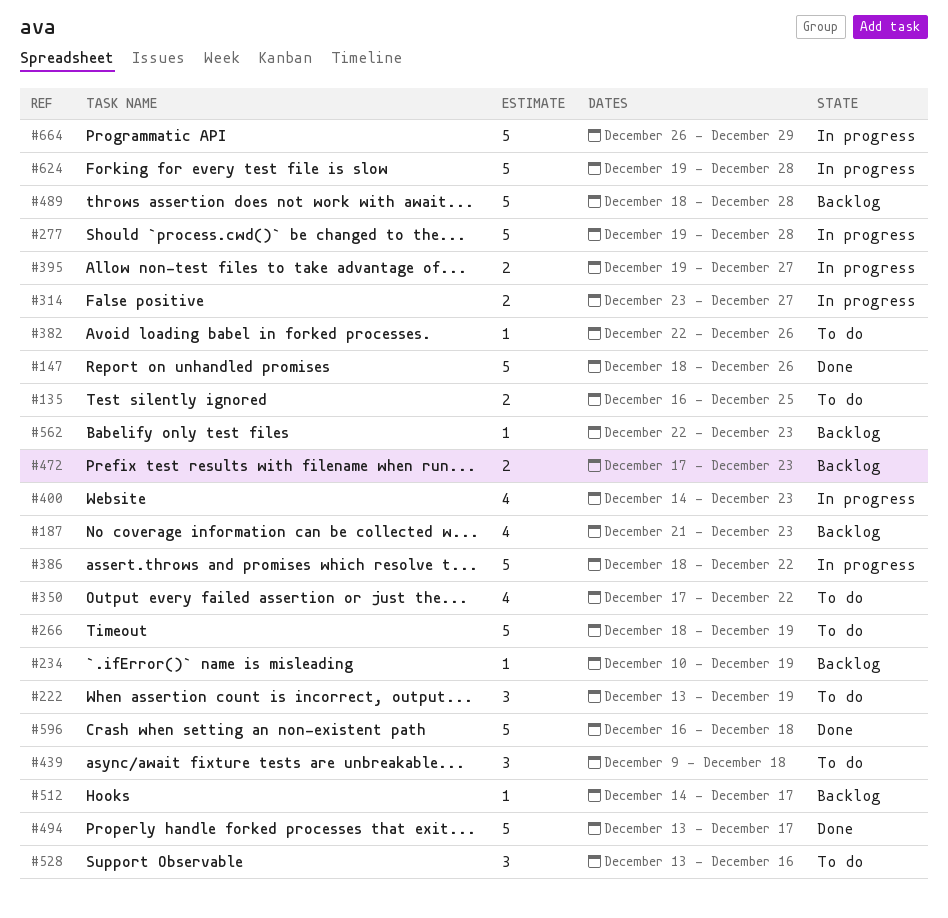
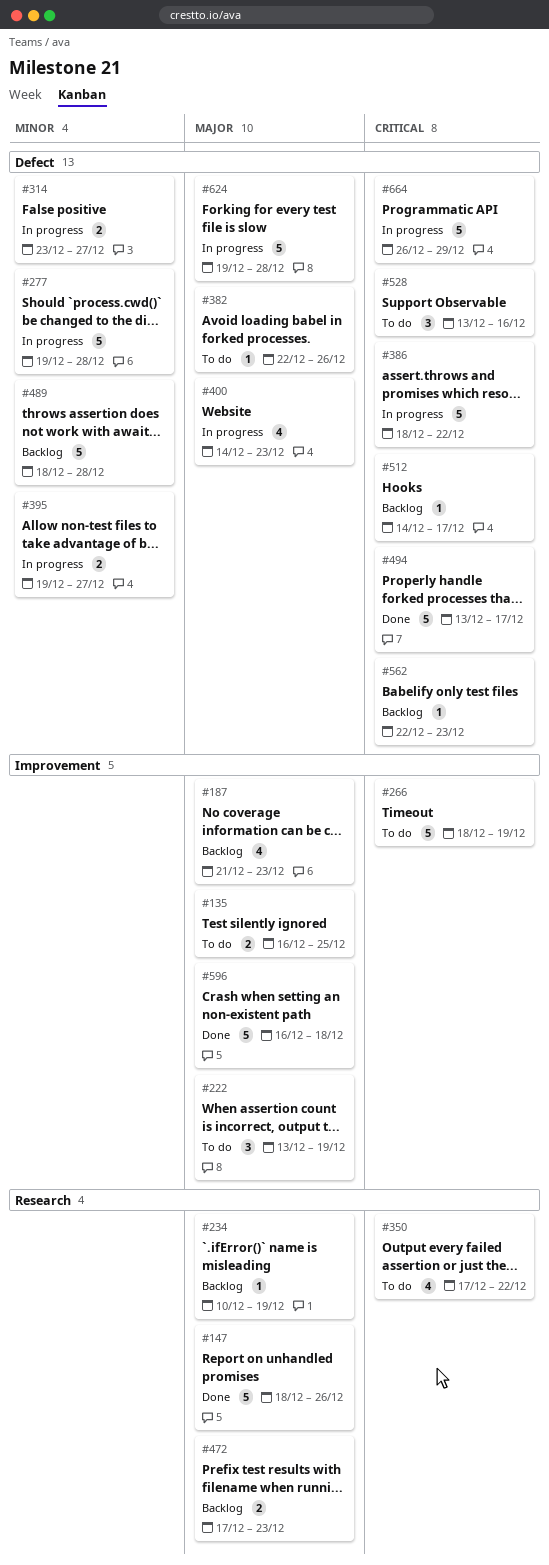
#439: present -> none

